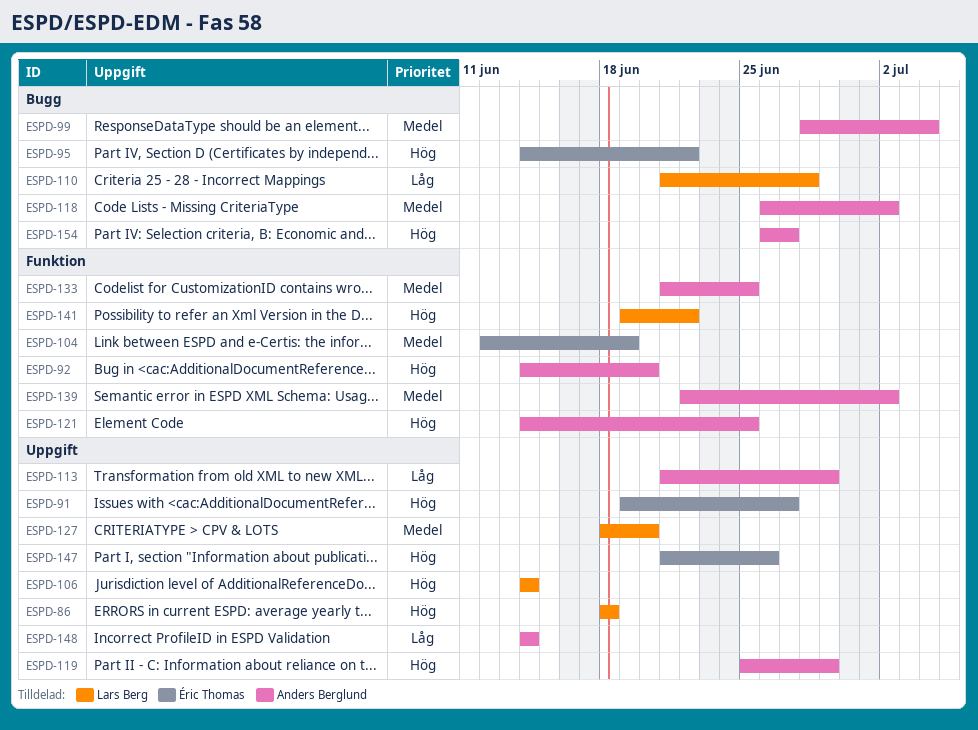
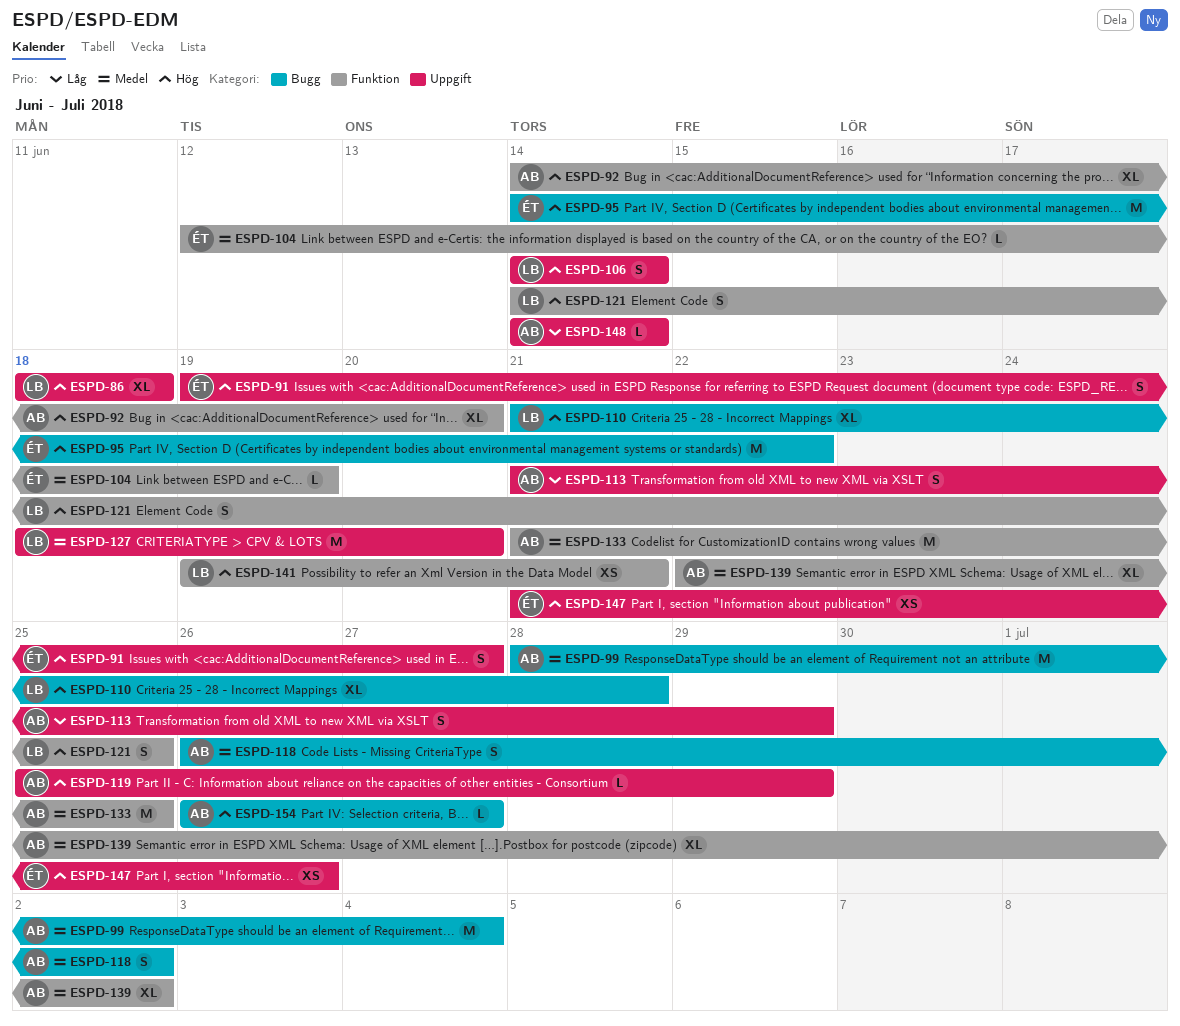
ESPD-110, priority: Låg -> Hög
ESPD-121, owner: Anders Berglund -> Lars Berg
ESPD-141, due: Jun 22 -> Jun 21

